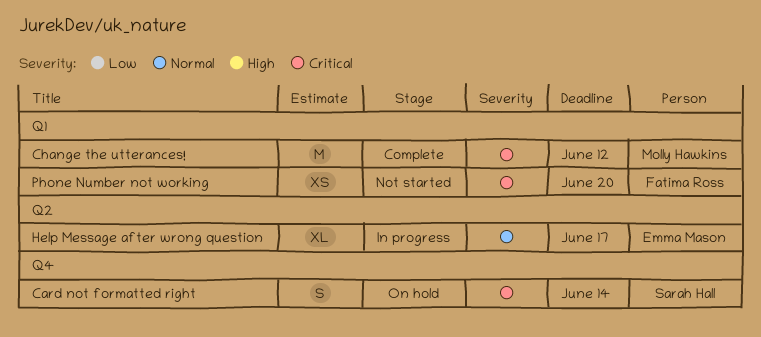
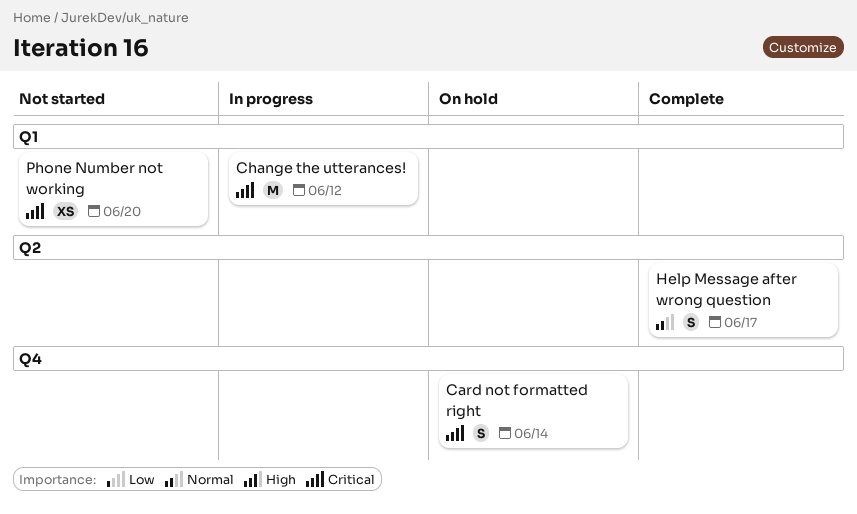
Change the utterances!, status: Complete -> In progress
Help Message after wrong question, status: In progress -> Complete
Help Message after wrong question, estimate: XL -> S

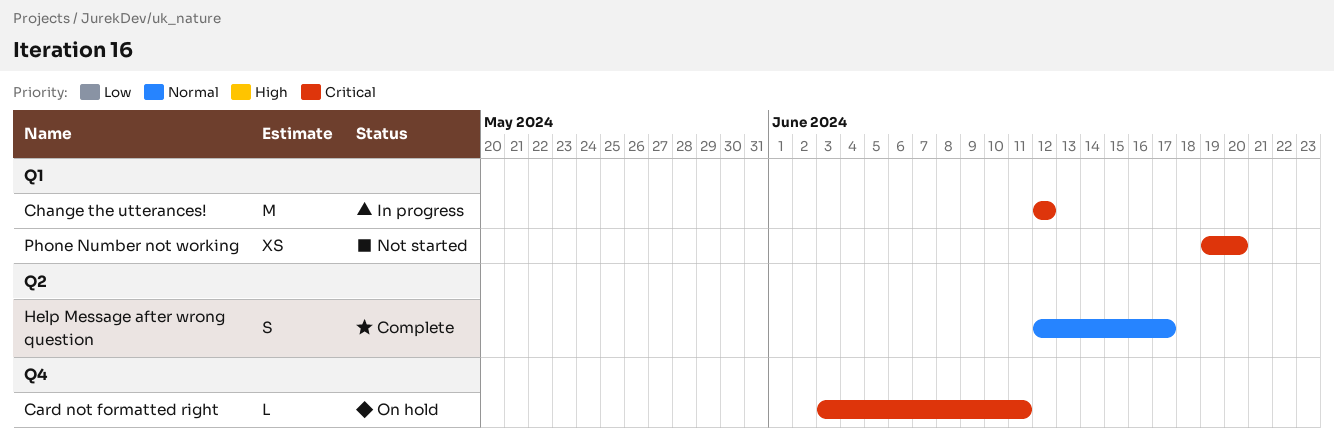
Card not formatted right, estimate: S -> L
Card not formatted right, due: Jun 14 -> Jun 11

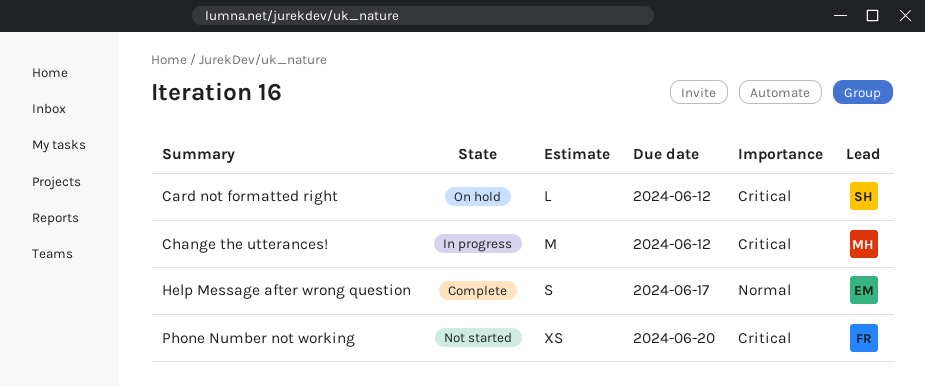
Card not formatted right, due: Jun 11 -> Jun 12

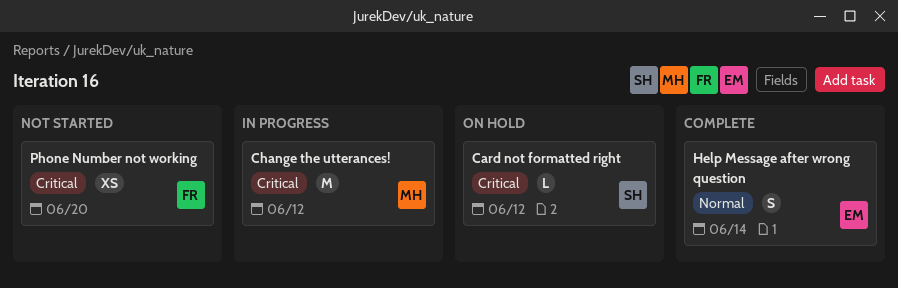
Help Message after wrong question, due: Jun 17 -> Jun 14

